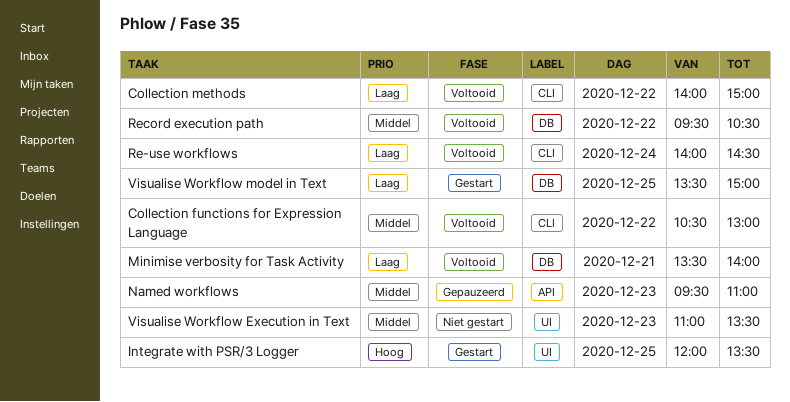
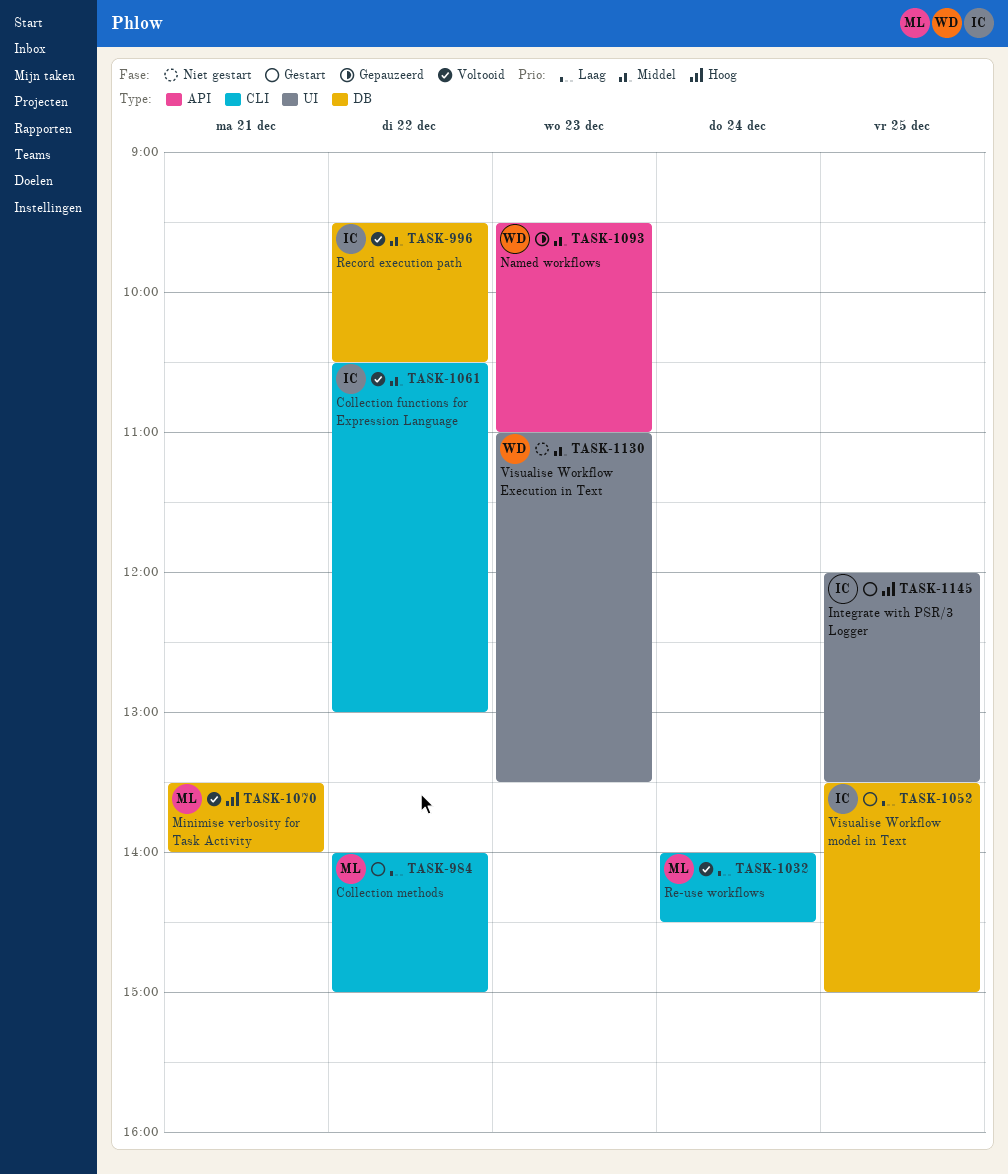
Collection methods, status: Voltooid -> Gestart
Minimise verbosity for Task Activity, priority: Laag -> Hoog

